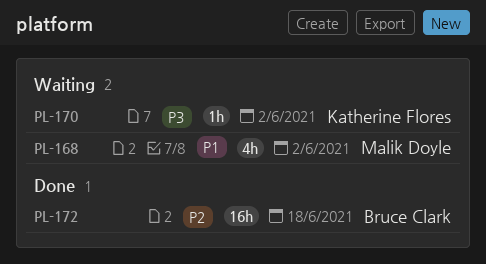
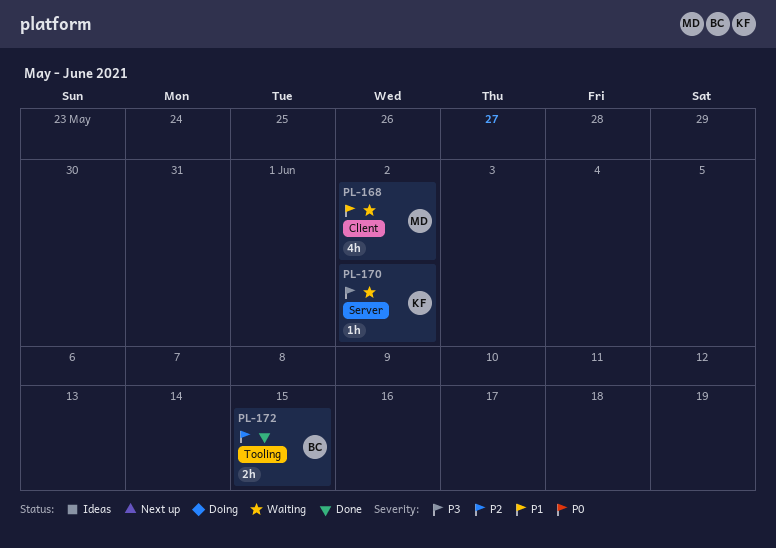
PL-172, estimate: 16h -> 2h
PL-172, due: Jun 18 -> Jun 15

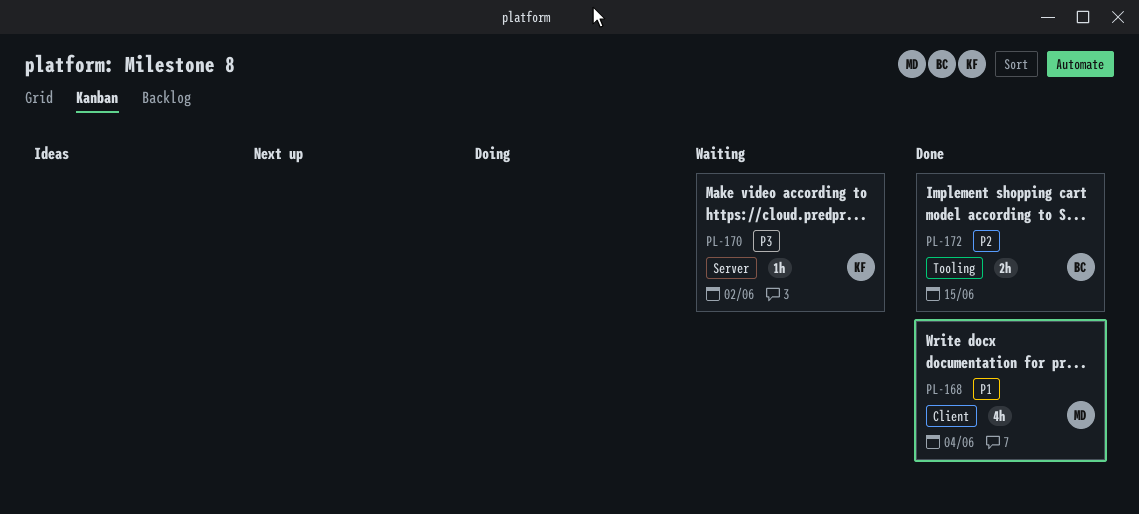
PL-168, status: Waiting -> Done
PL-168, due: Jun 2 -> Jun 4

